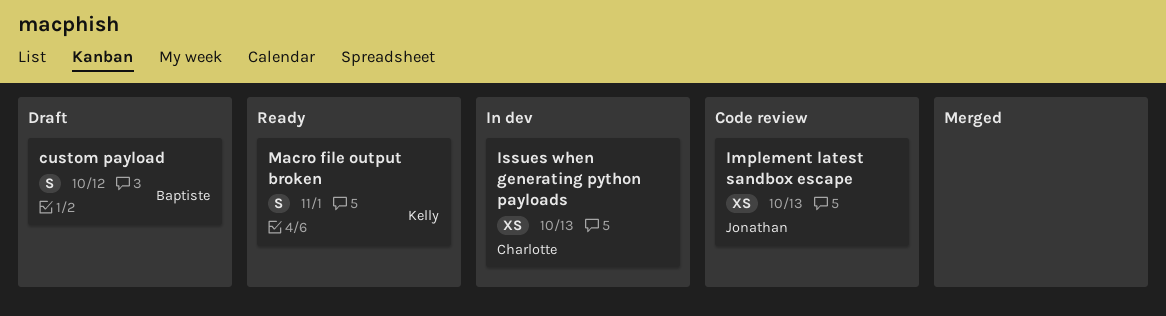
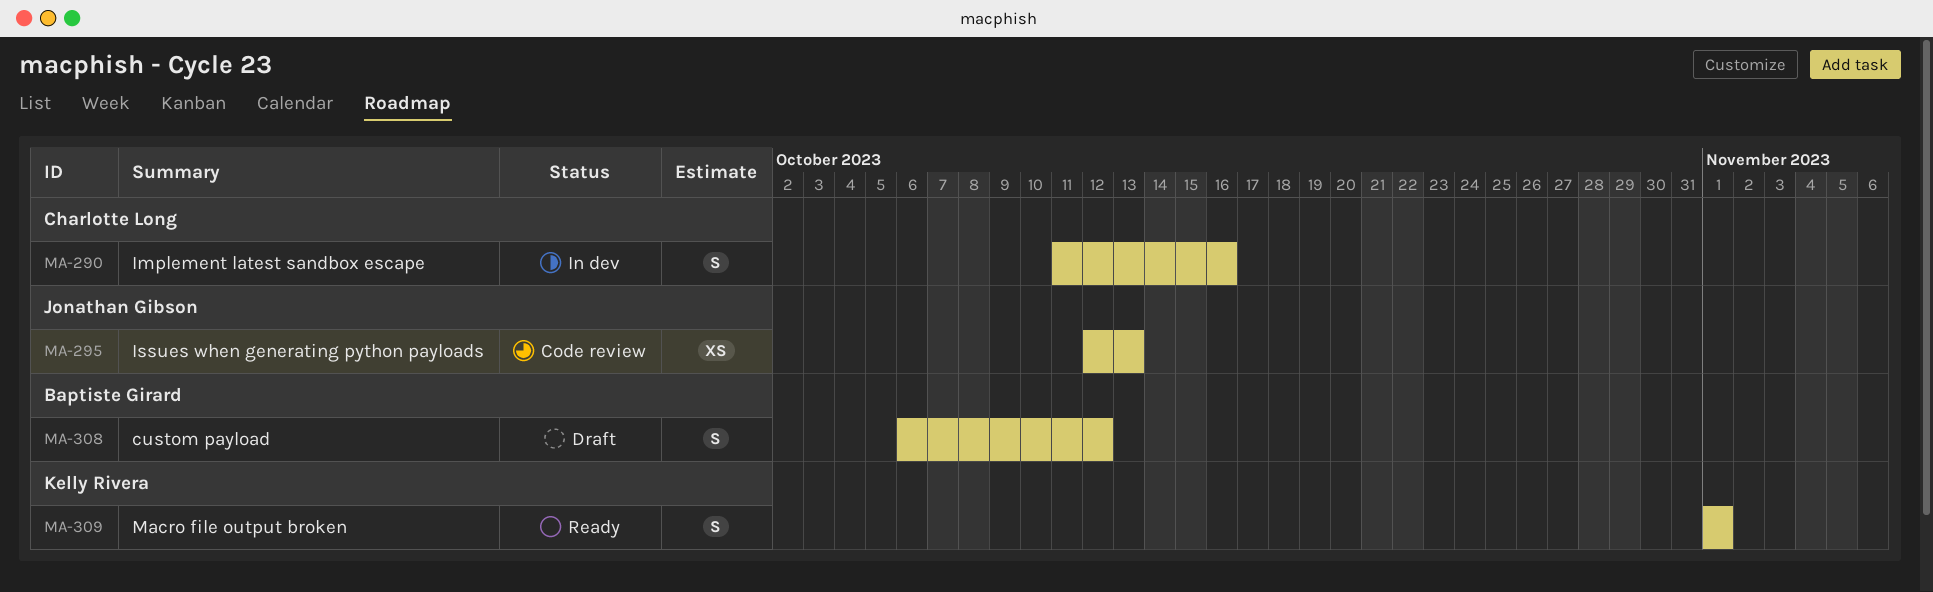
Implement latest sandbox escape, status: Code review -> In dev
Implement latest sandbox escape, owner: Jonathan Gibson -> Charlotte Long
Implement latest sandbox escape, estimate: XS -> S
Implement latest sandbox escape, due: Oct 13 -> Oct 16
Issues when generating python payloads, status: In dev -> Code review
Issues when generating python payloads, owner: Charlotte Long -> Jonathan Gibson

